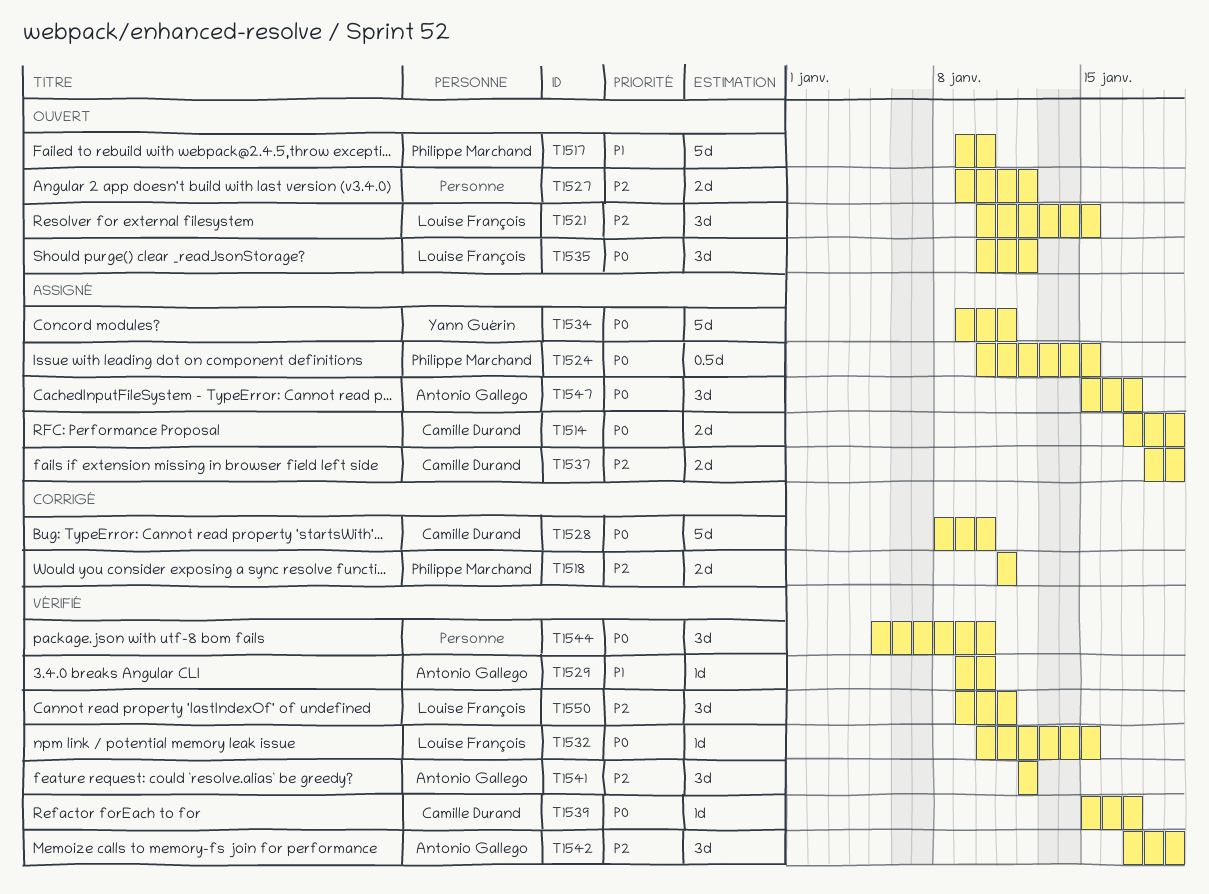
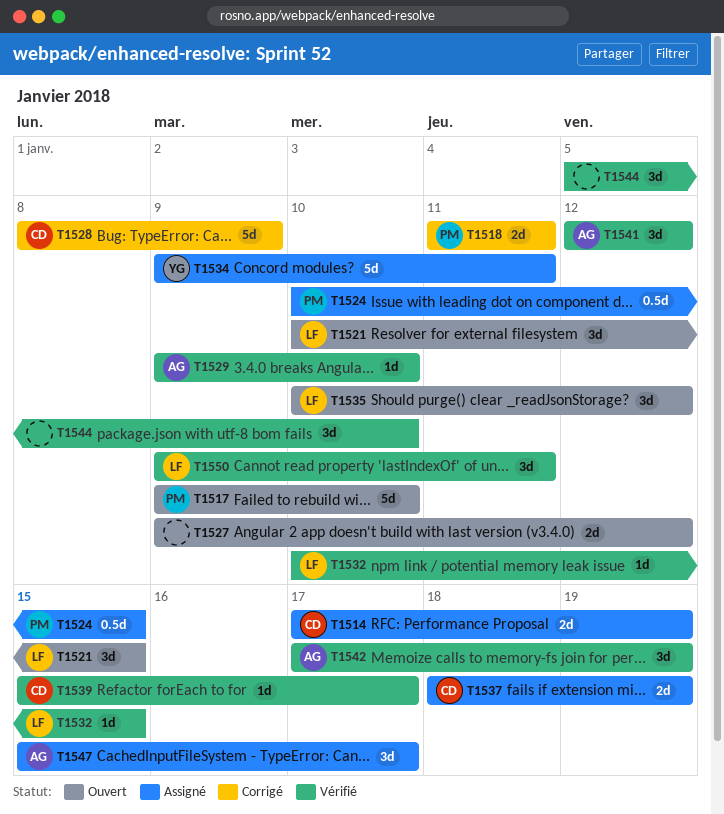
T1528, due: Jan 10 -> Jan 9

